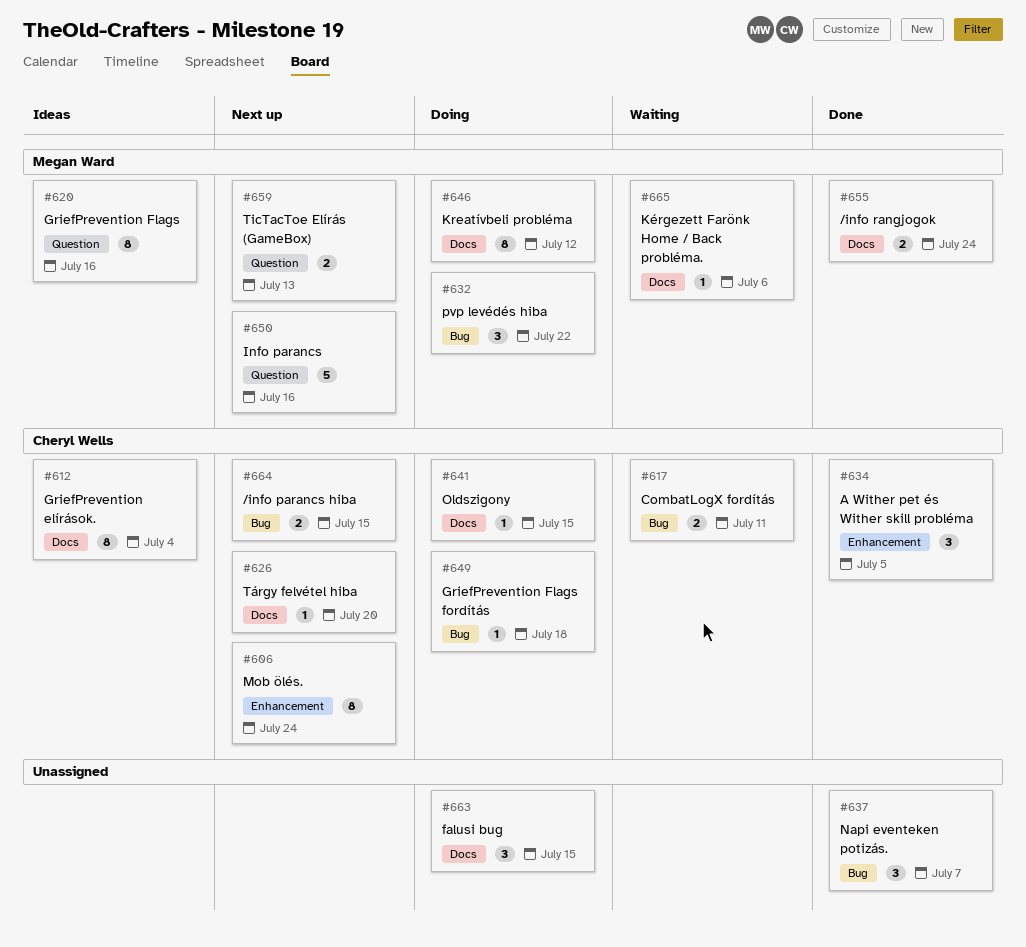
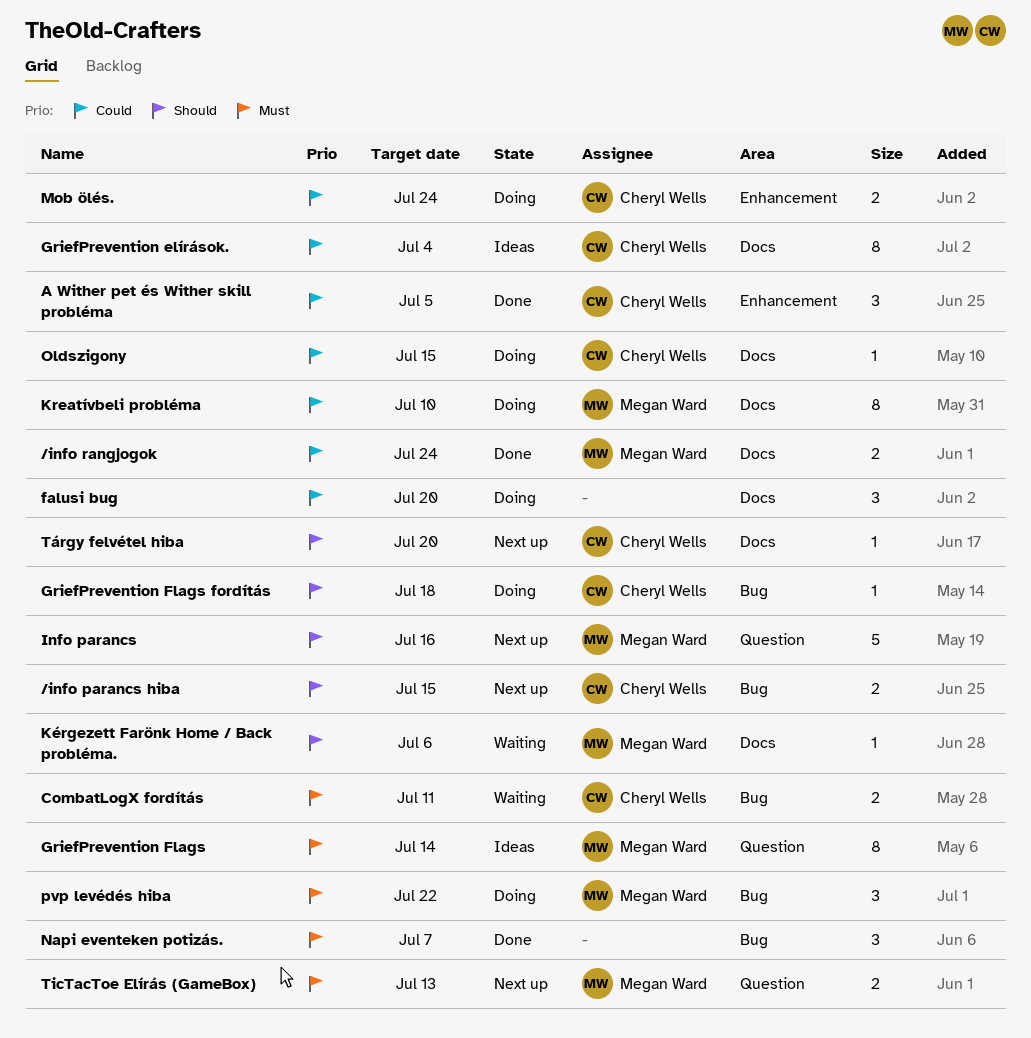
falusi bug, due: Jul 15 -> Jul 20
GriefPrevention Flags, due: Jul 16 -> Jul 14
Kreatívbeli probléma, due: Jul 12 -> Jul 10
Mob ölés., status: Next up -> Doing
Mob ölés., estimate: 8 -> 2

